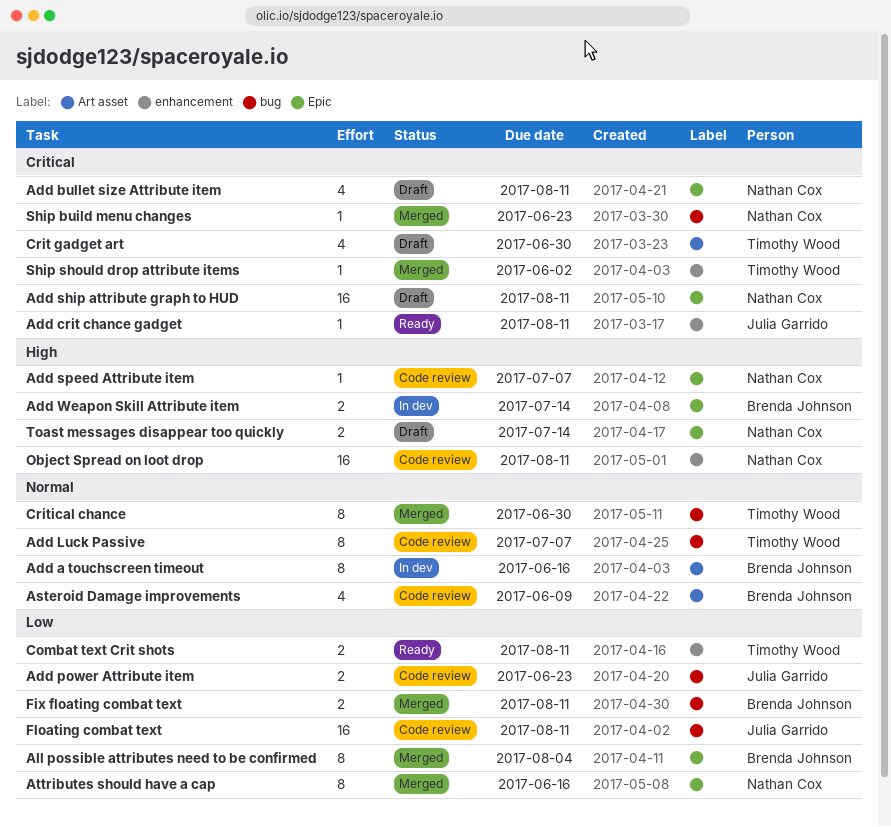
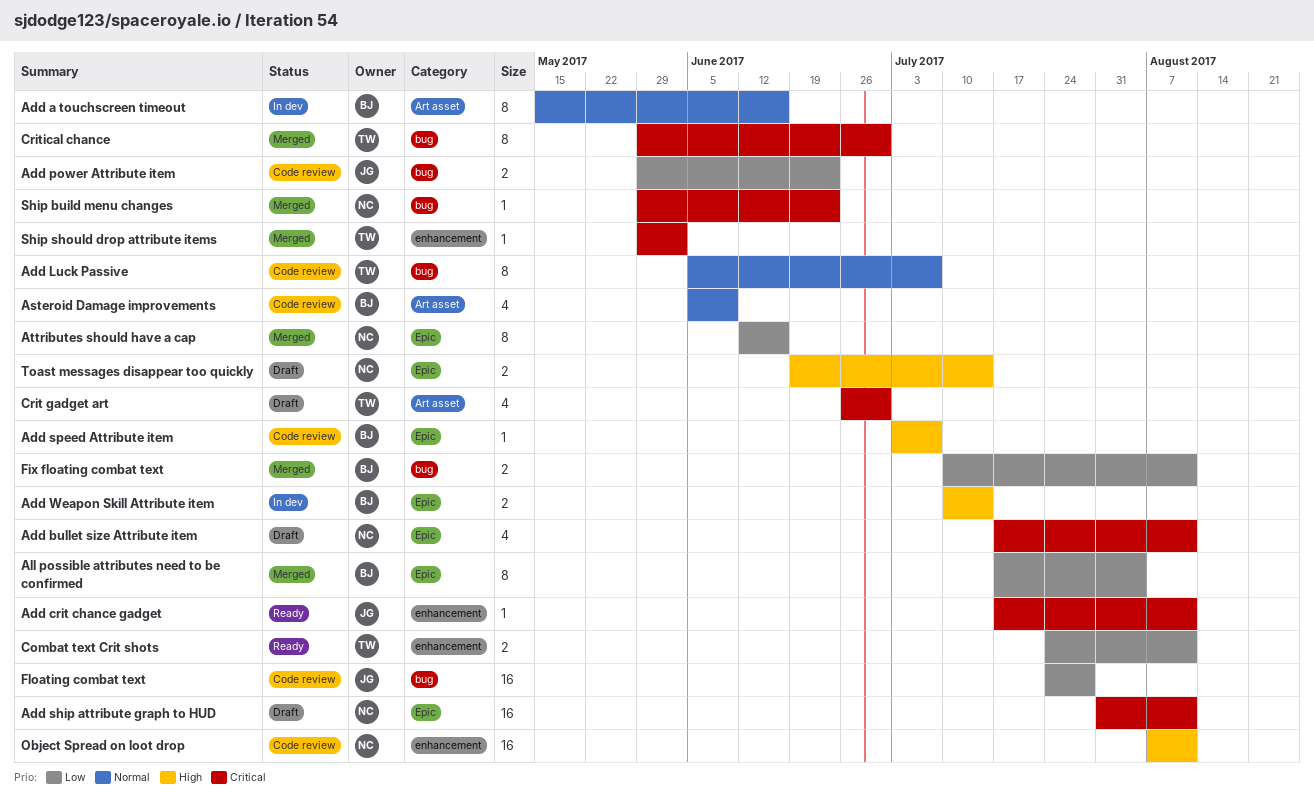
Add speed Attribute item, owner: Nathan Cox -> Brenda Johnson
Critical chance, priority: Normal -> Critical
Floating combat text, due: Aug 11 -> Jul 28

